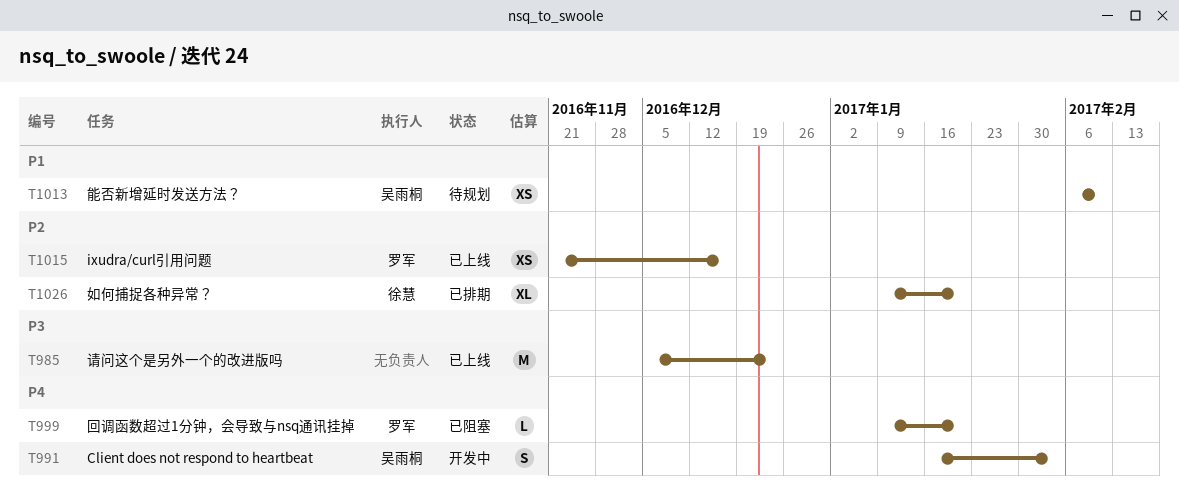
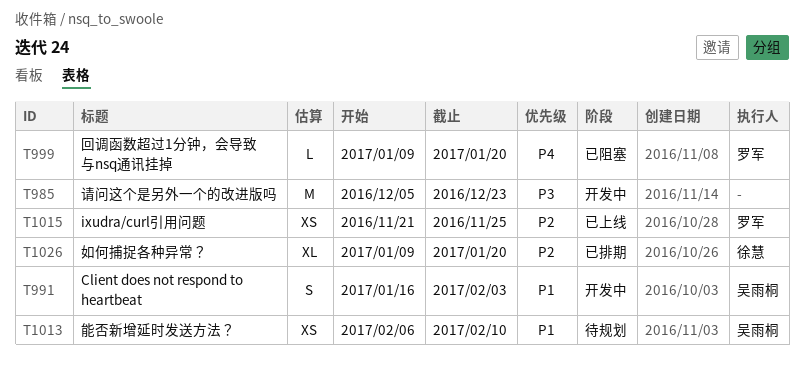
T985, status: 已上线 -> 开发中
T991, priority: P4 -> P1
T1015, due: Dec 16 -> Nov 25

